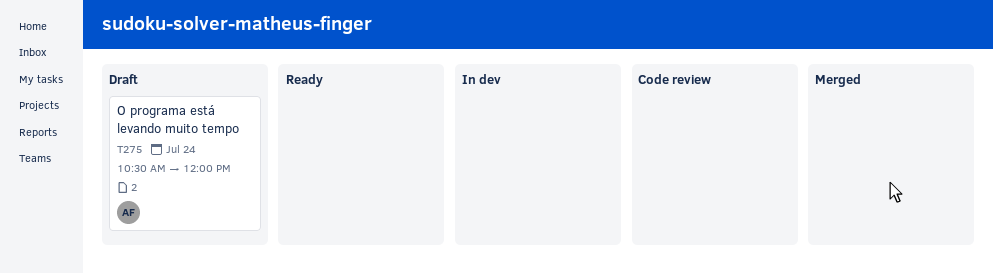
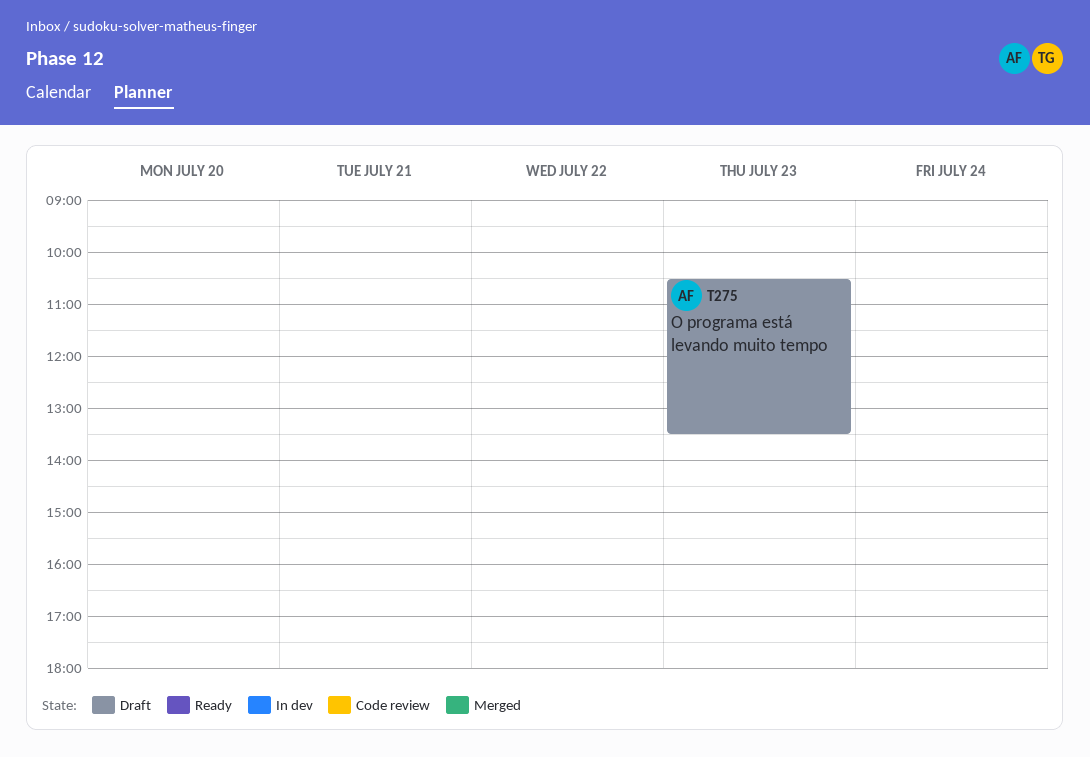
T275, day: Jul 24 -> Jul 23
T275, ends: 12:00 -> 13:30

